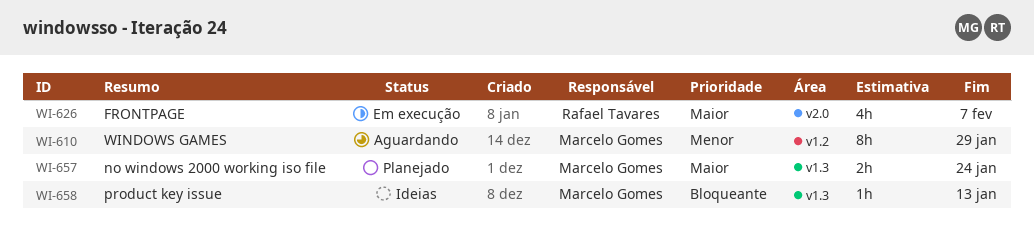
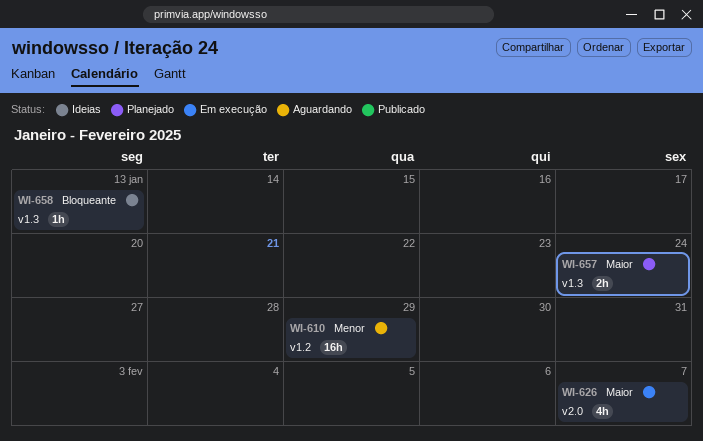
WI-610, estimate: 8h -> 16h

